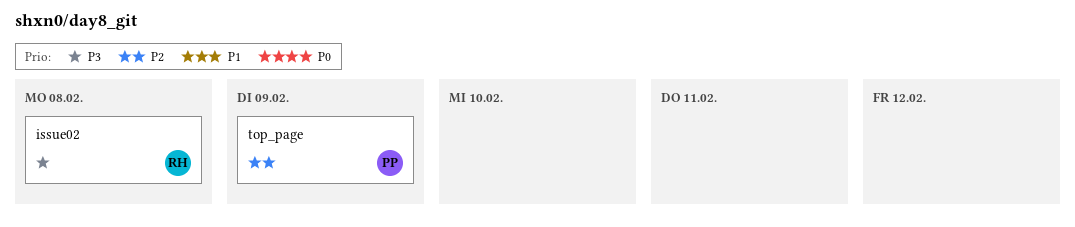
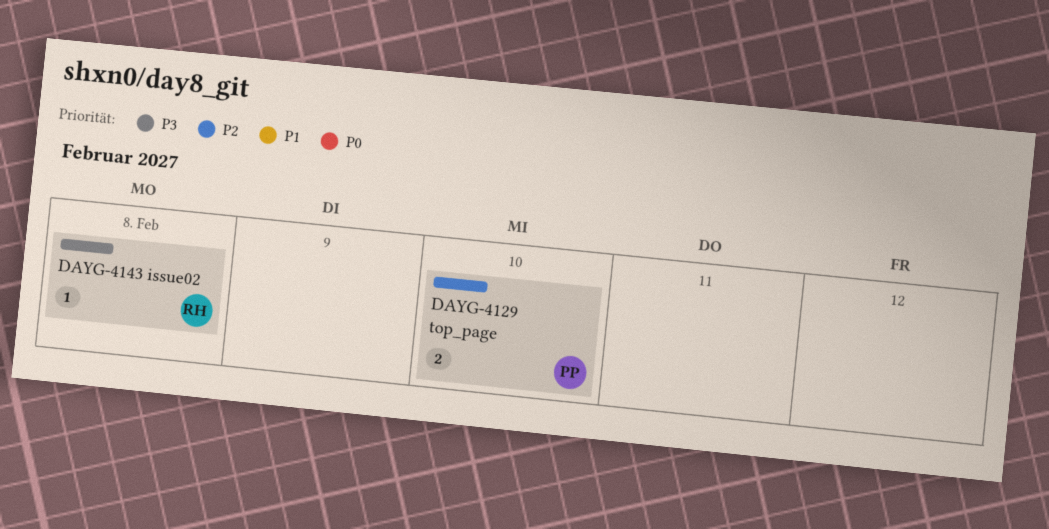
top_page, due: Feb 9 -> Feb 10

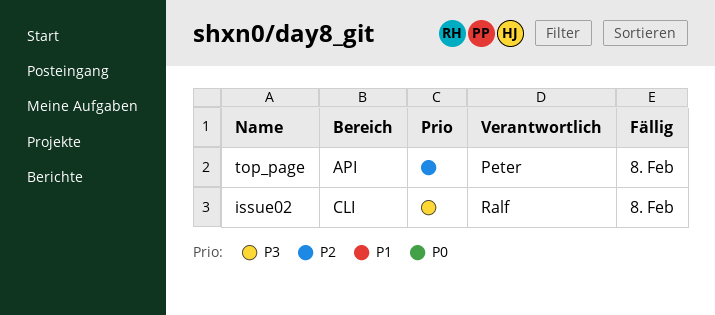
top_page, due: Feb 10 -> Feb 8

